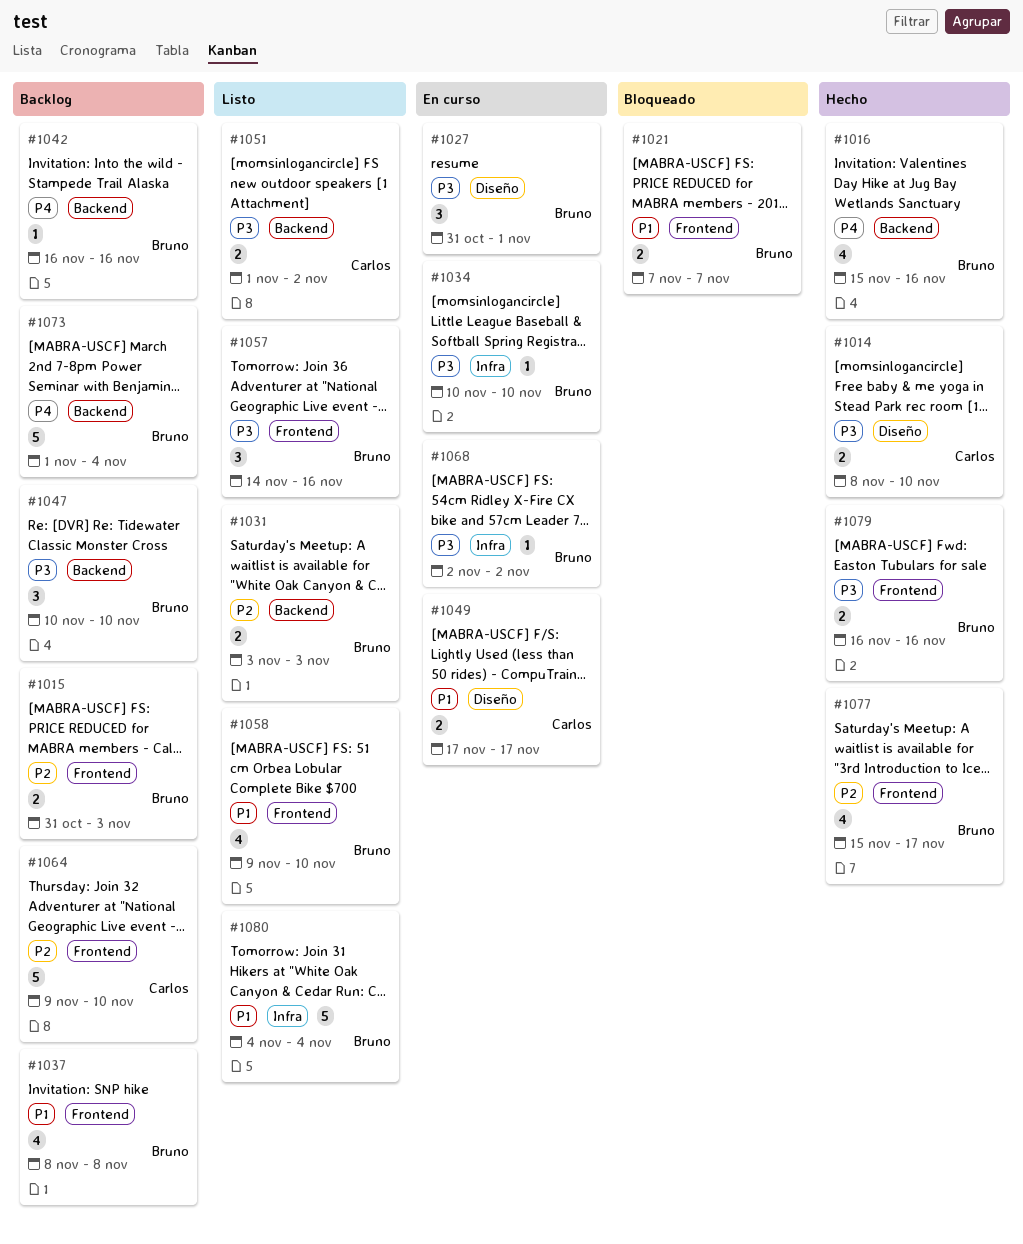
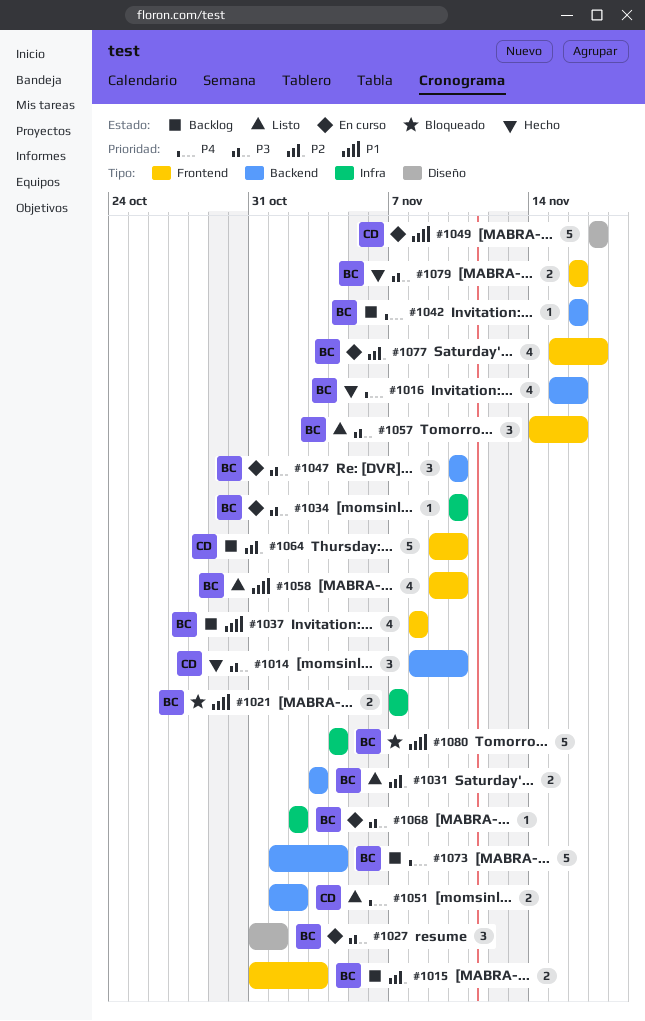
#1014, label: Diseño -> Backend
#1014, estimate: 2 -> 3
#1021, label: Frontend -> Infra
#1047, status: Backlog -> En curso
#1049, estimate: 2 -> 5
#1051, priority: P3 -> P4
#1077, status: Hecho -> En curso
#1080, status: Listo -> Bloqueado

